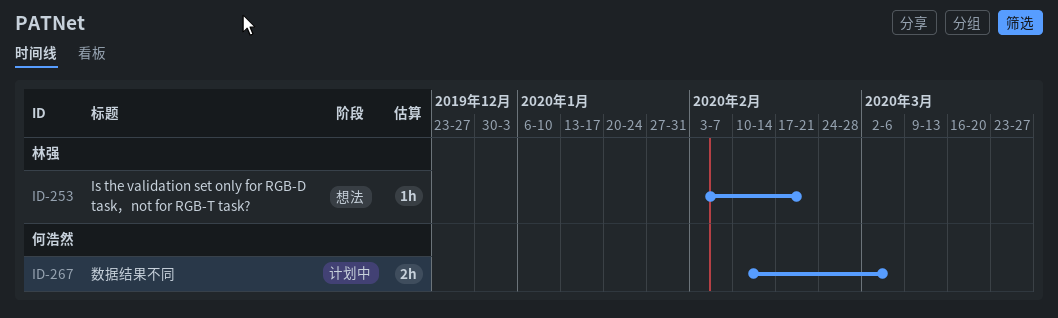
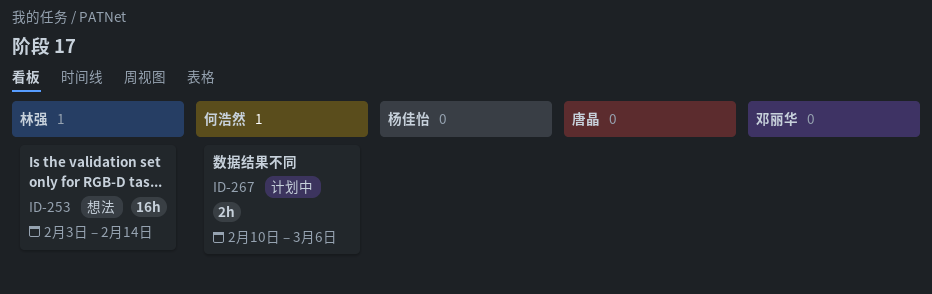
ID-253, estimate: 1h -> 16h
ID-253, due: Feb 21 -> Feb 14

